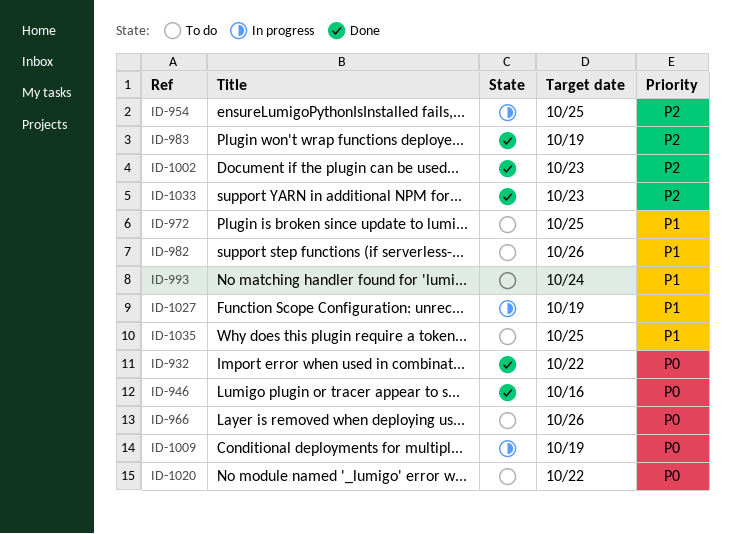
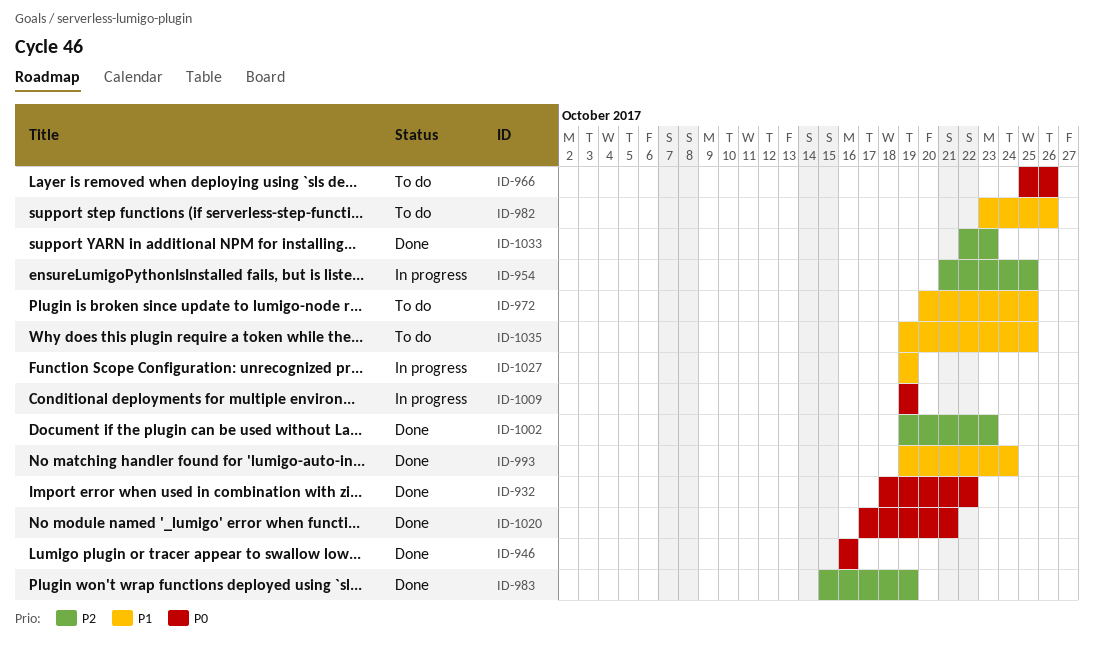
ID-993, status: To do -> Done
ID-1020, status: To do -> Done
ID-1020, due: Oct 22 -> Oct 21

